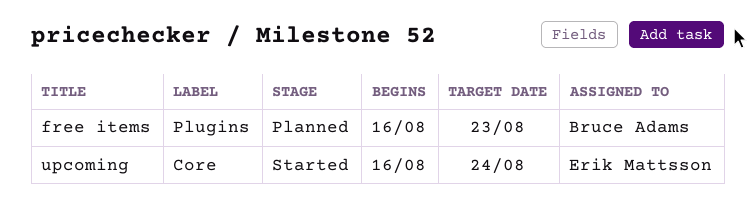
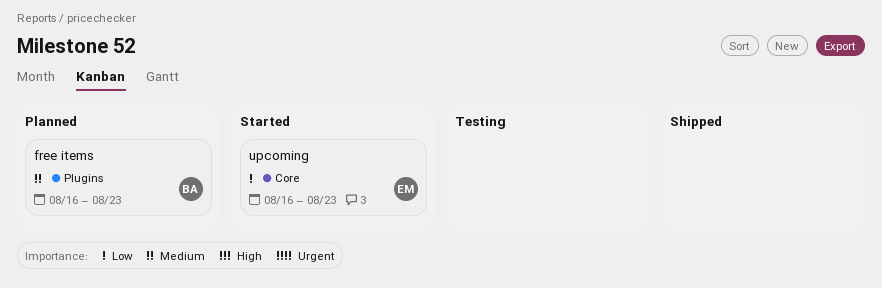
upcoming, due: Aug 24 -> Aug 23

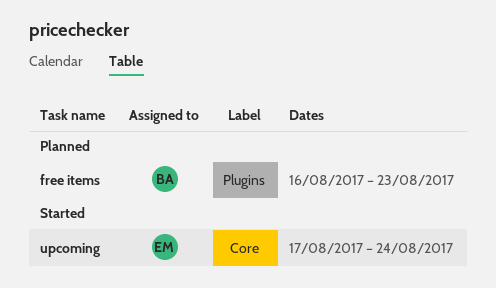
upcoming, start: Aug 16 -> Aug 17
upcoming, due: Aug 23 -> Aug 24

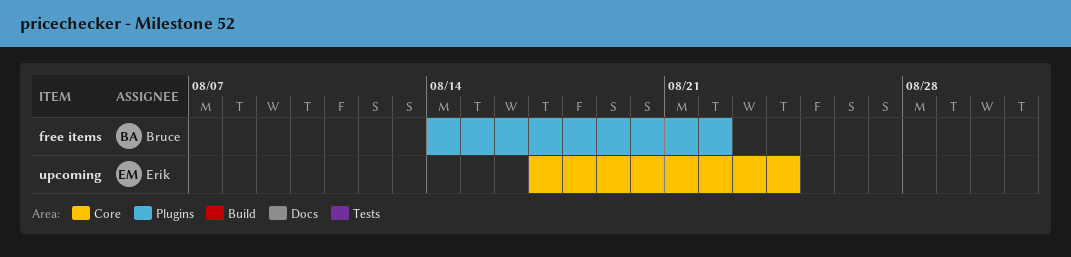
free items, start: Aug 16 -> Aug 14
free items, due: Aug 23 -> Aug 22

